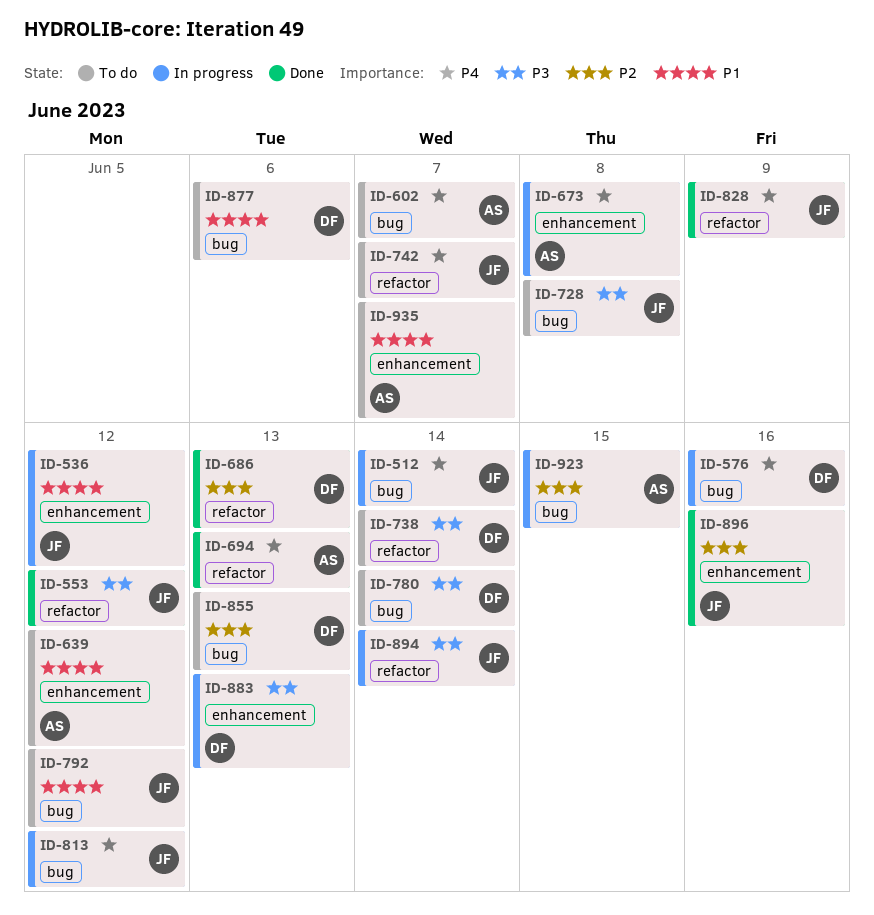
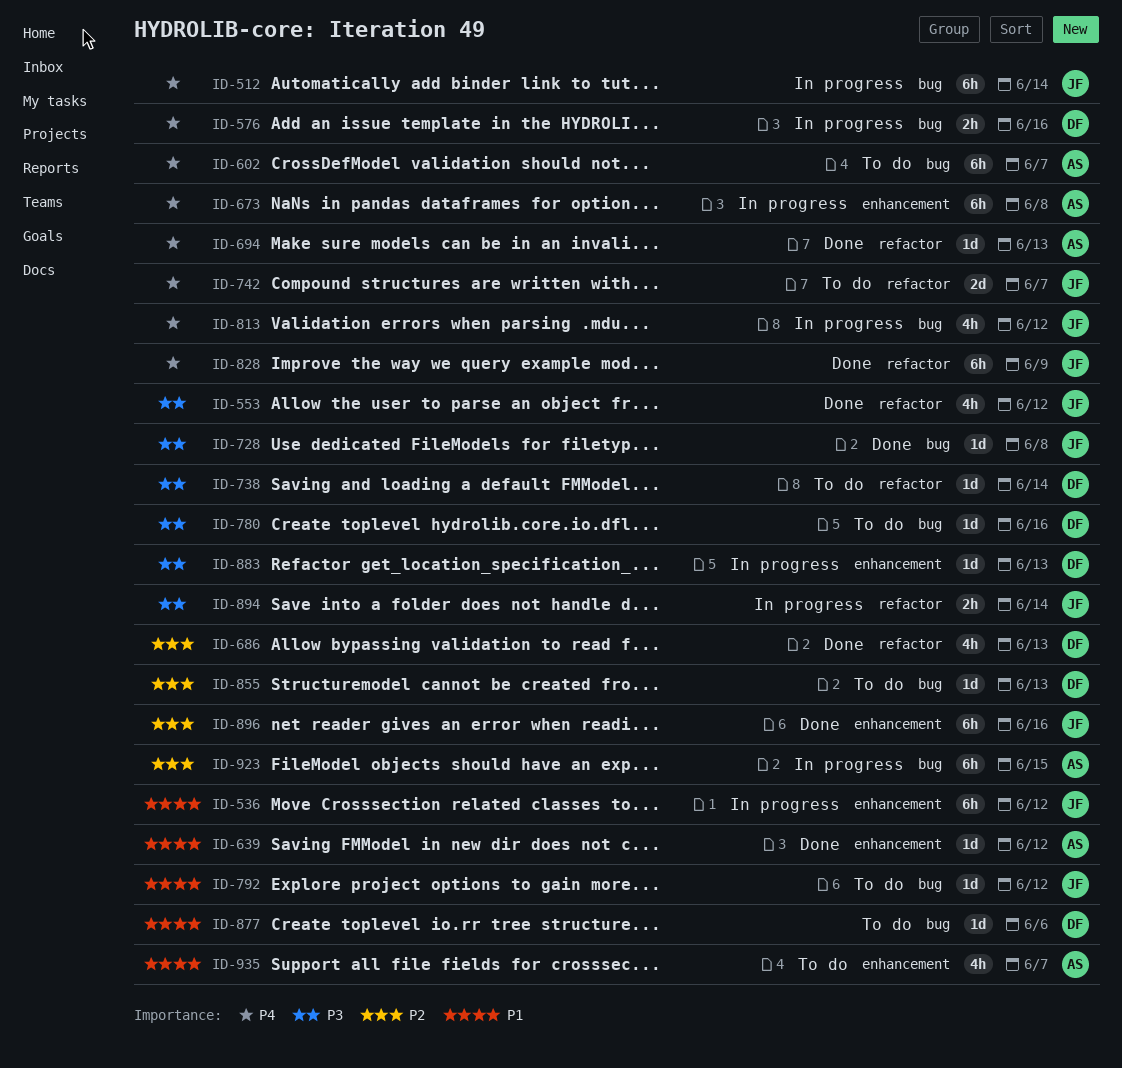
ID-639, status: To do -> Done
ID-728, status: To do -> Done
ID-780, due: Jun 14 -> Jun 16

